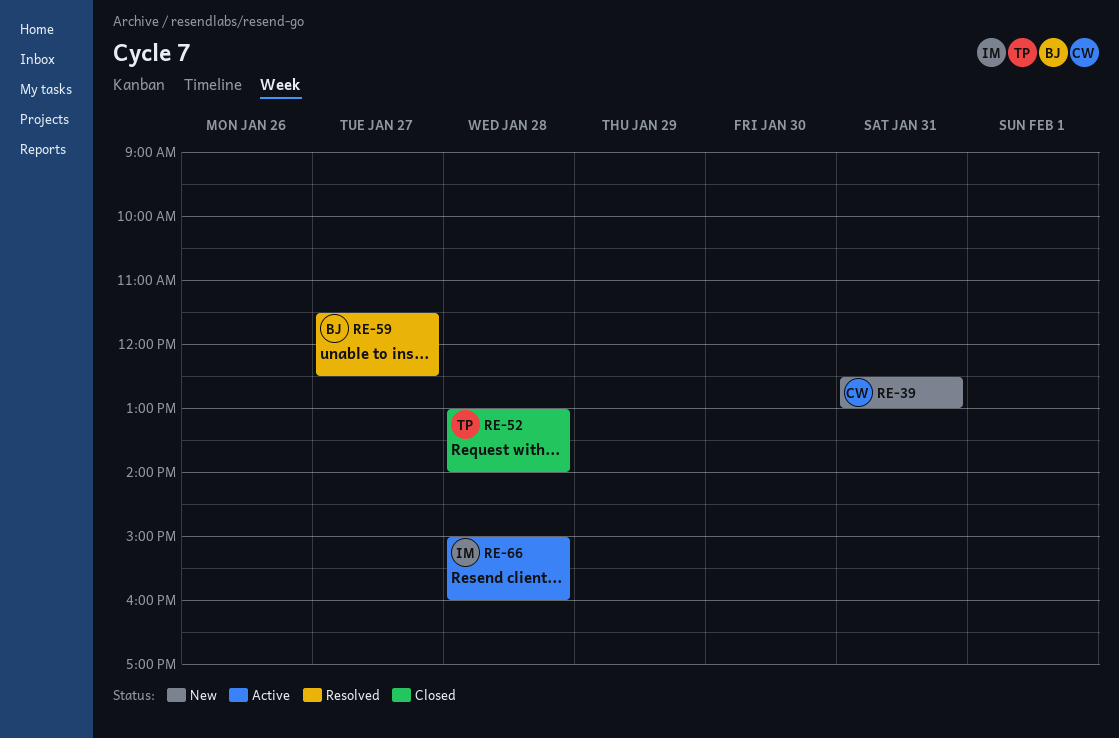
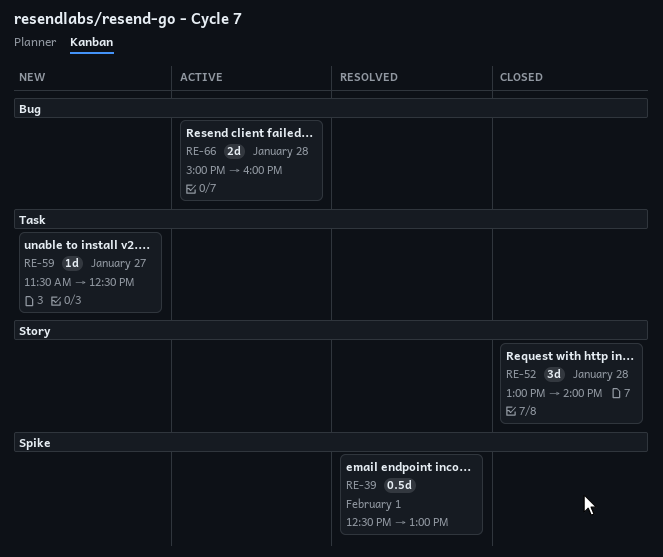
RE-39, status: New -> Resolved
RE-39, day: Jan 31 -> Feb 1
RE-59, status: Resolved -> New

